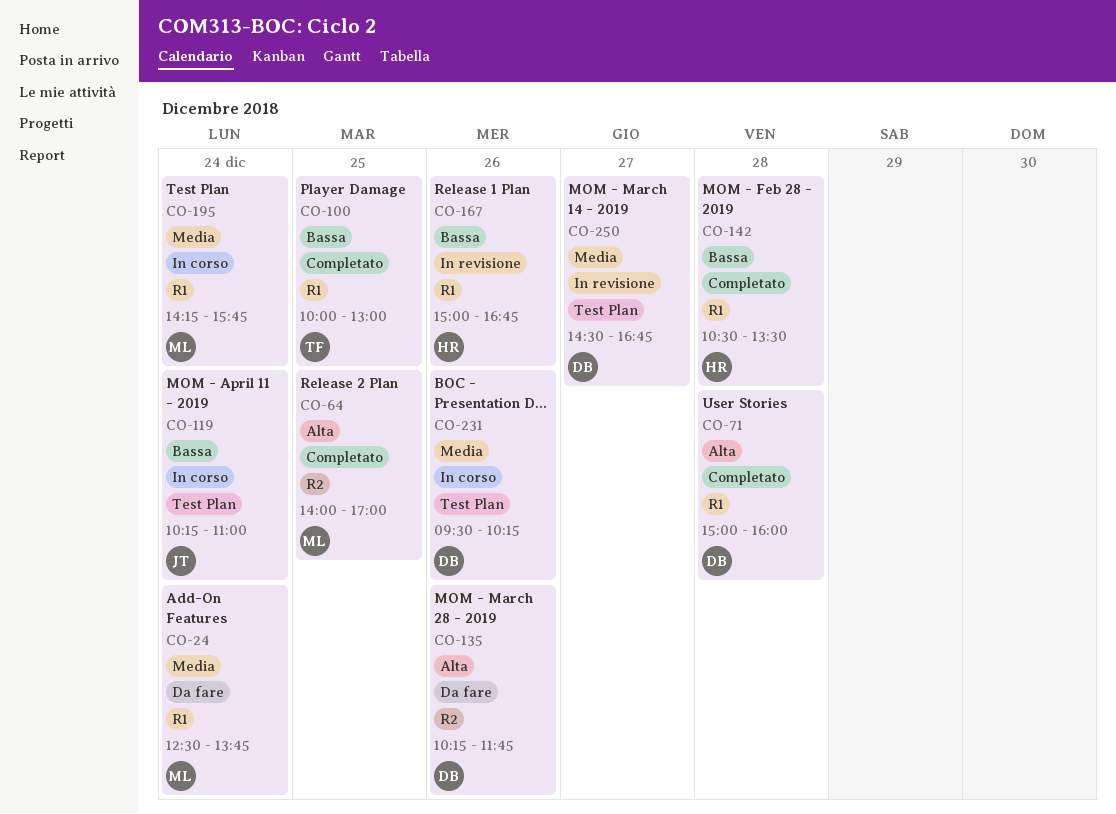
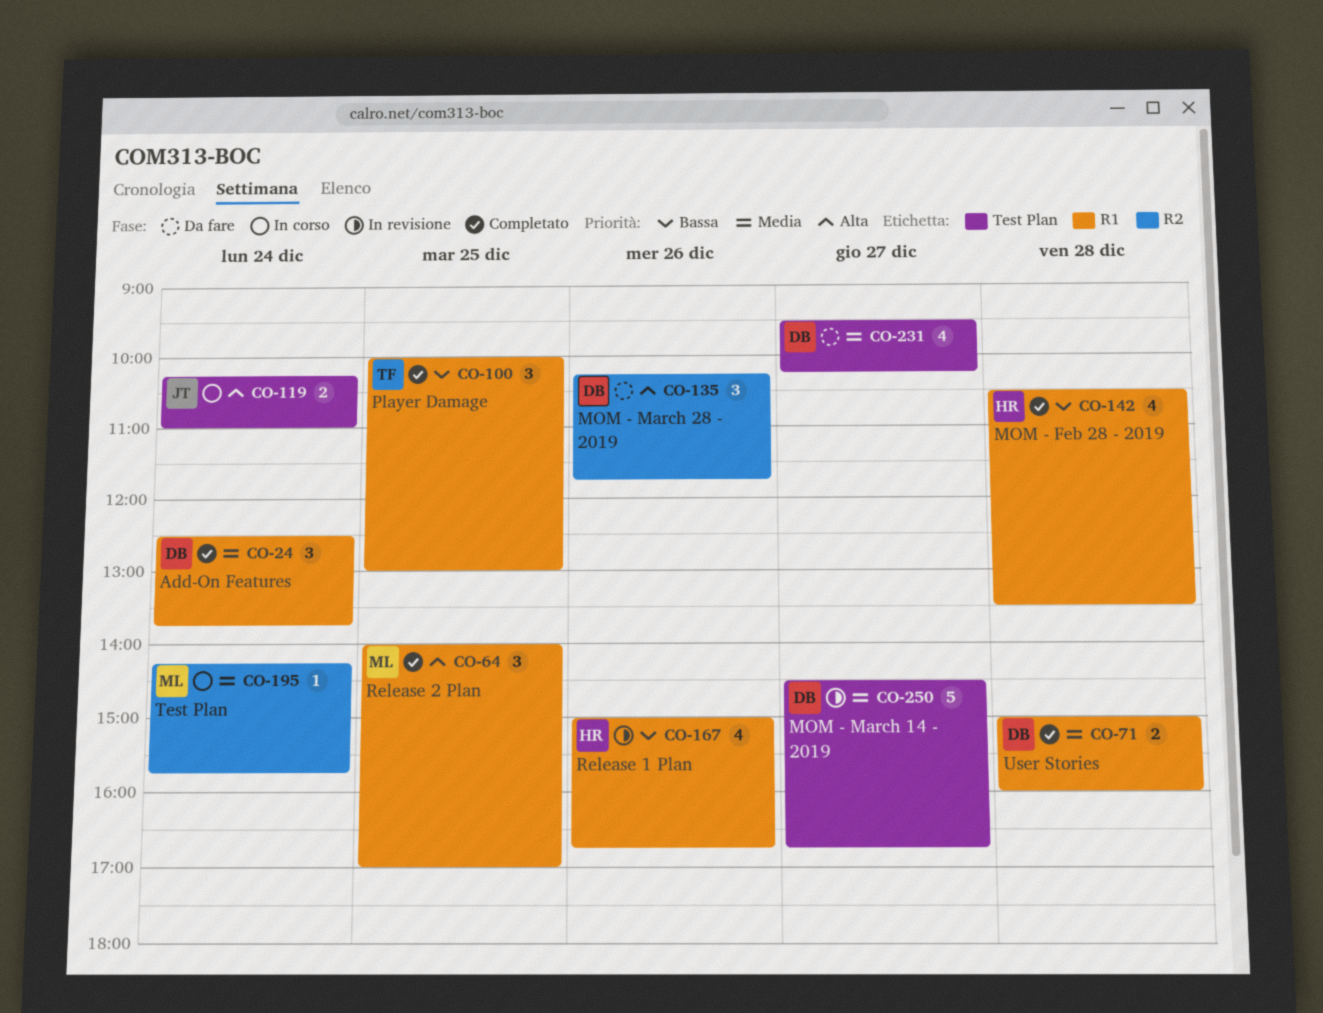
CO-24, status: Da fare -> Completato
CO-24, owner: ML -> DB
CO-64, label: R2 -> R1
CO-71, priority: Alta -> Media
CO-119, priority: Bassa -> Alta
CO-195, label: R1 -> R2
CO-231, status: In corso -> Da fare
CO-231, day: Dec 26 -> Dec 27

